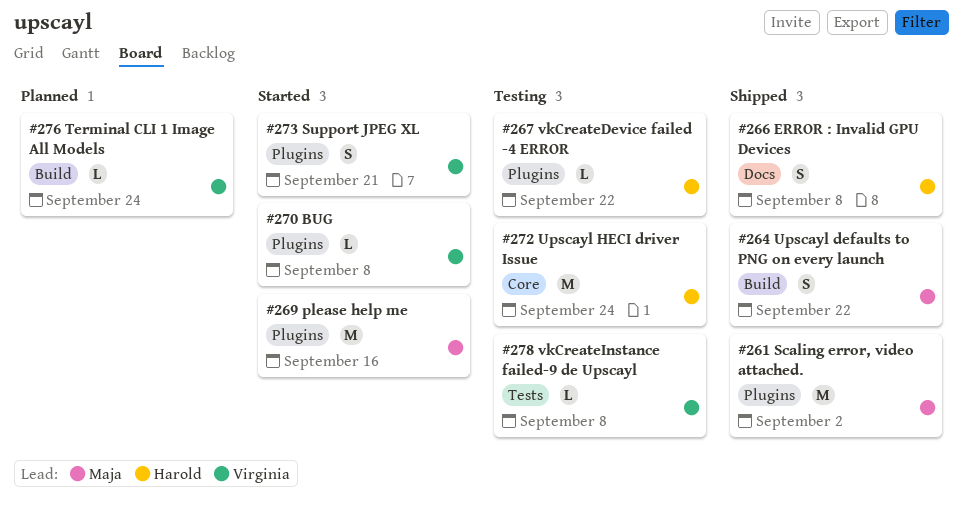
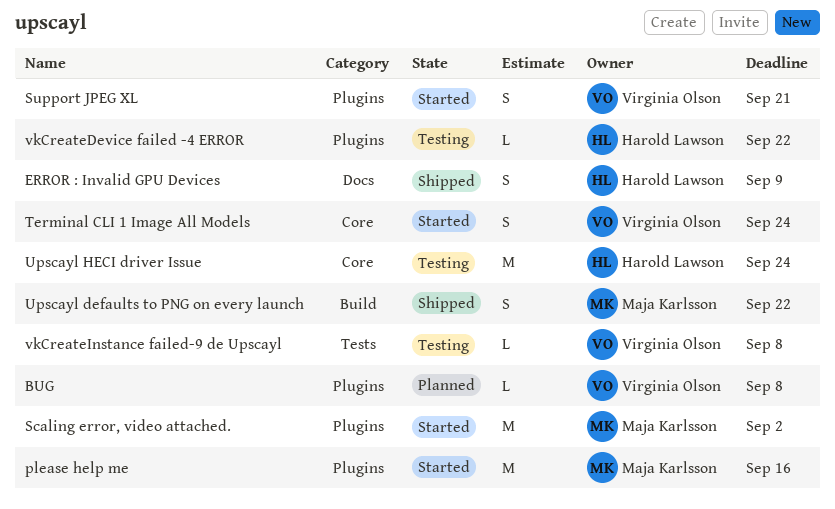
BUG, status: Started -> Planned
ERROR : Invalid GPU Devices, due: Sep 8 -> Sep 9
Scaling error, video attached., status: Shipped -> Started
Terminal CLI 1 Image All Models, status: Planned -> Started
Terminal CLI 1 Image All Models, label: Build -> Core
Terminal CLI 1 Image All Models, estimate: L -> S

